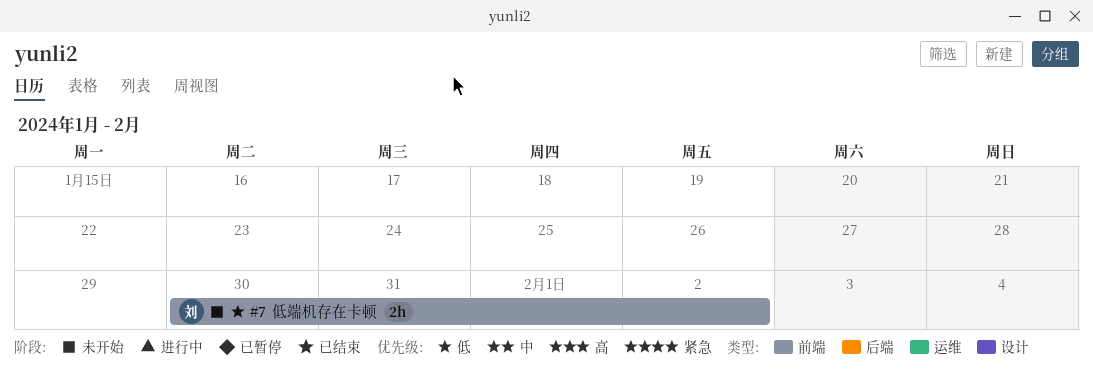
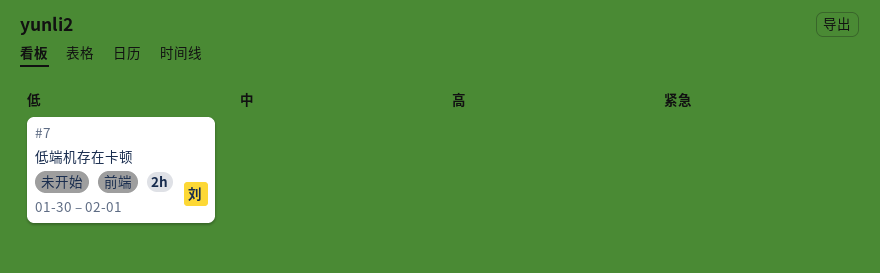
#7, due: Feb 2 -> Feb 1

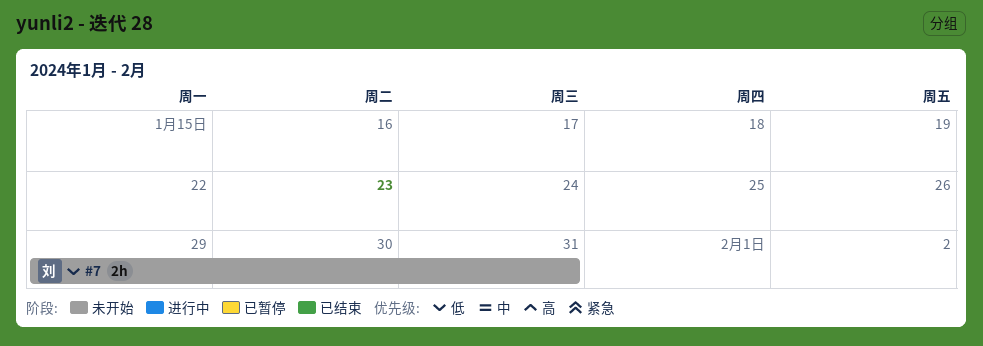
#7, start: Jan 30 -> Jan 29
#7, due: Feb 1 -> Jan 31

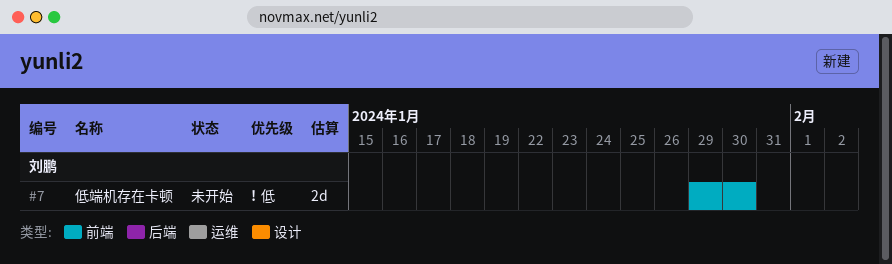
#7, estimate: 2h -> 2d
#7, due: Jan 31 -> Jan 30

